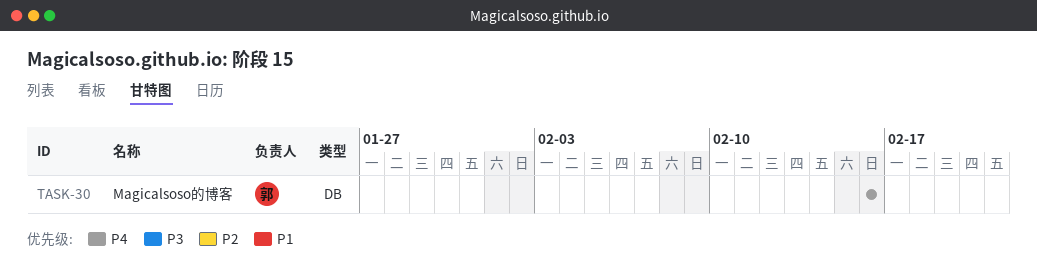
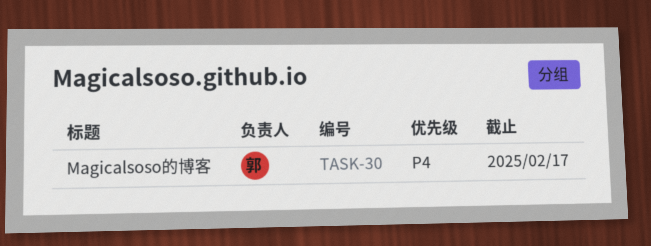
TASK-30, due: Feb 16 -> Feb 17

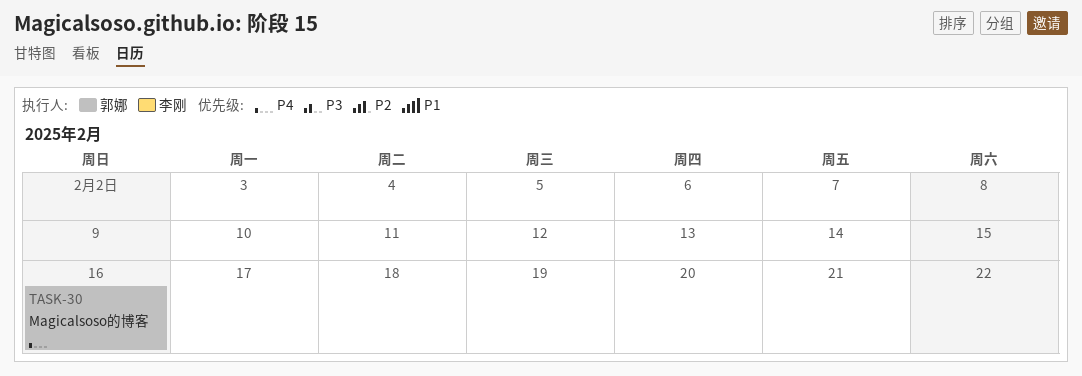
TASK-30, due: Feb 17 -> Feb 16

